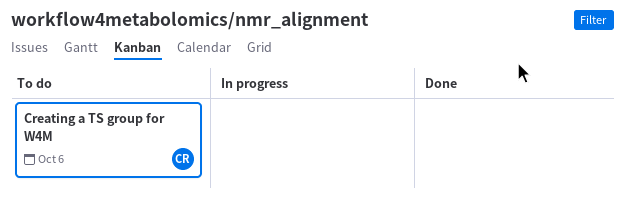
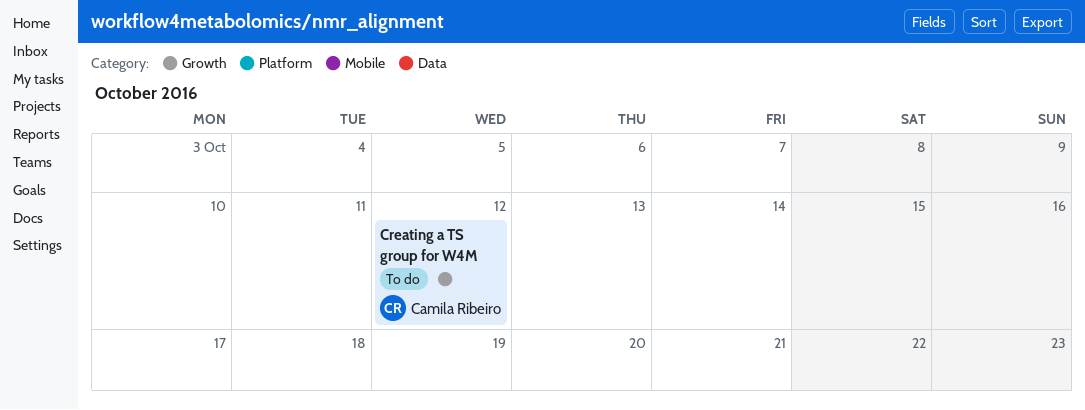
Creating a TS group for W4M, due: Oct 6 -> Oct 12

